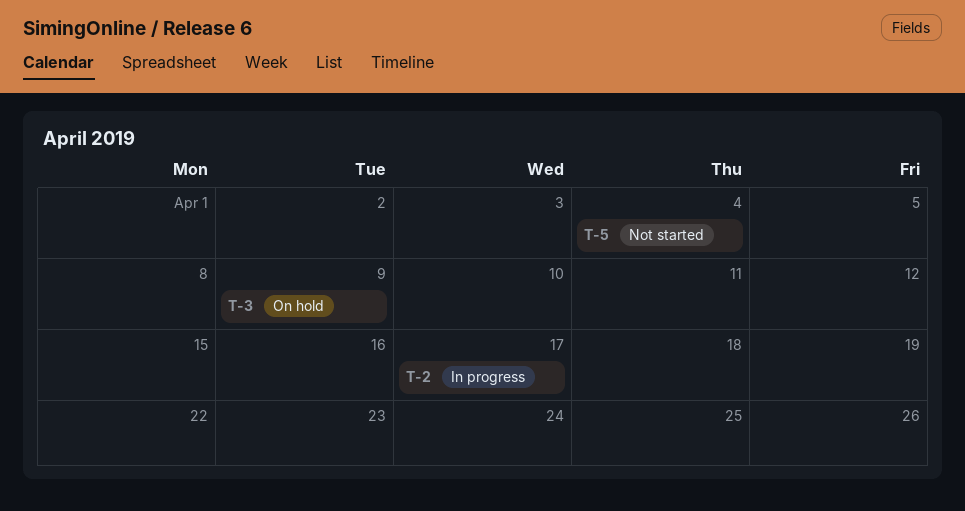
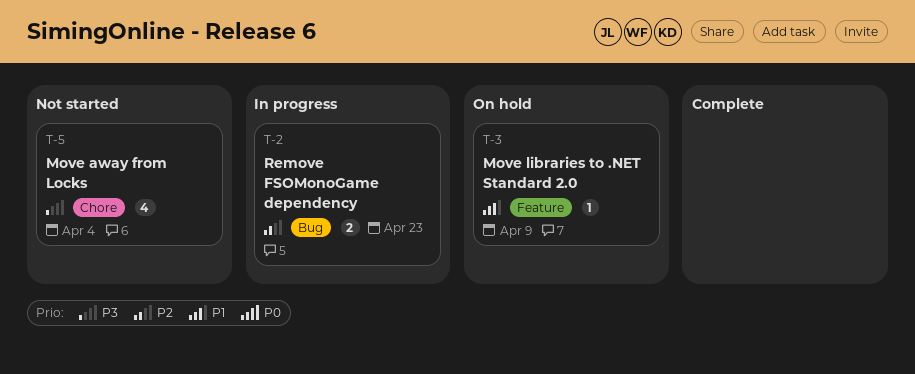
T-2, due: Apr 17 -> Apr 23

